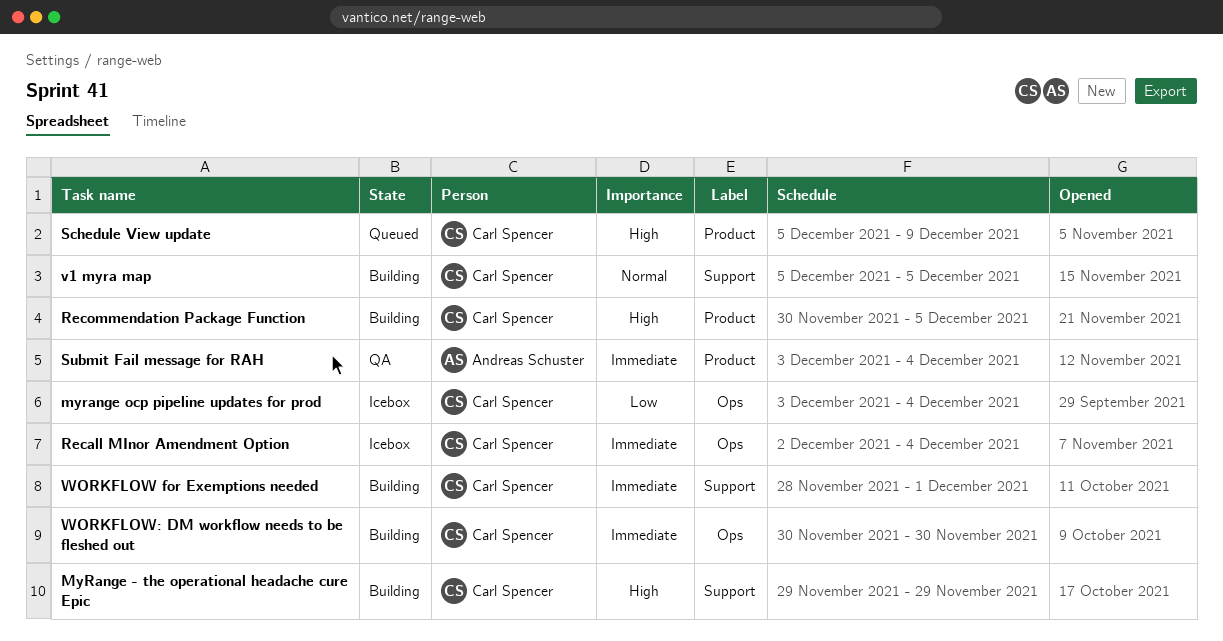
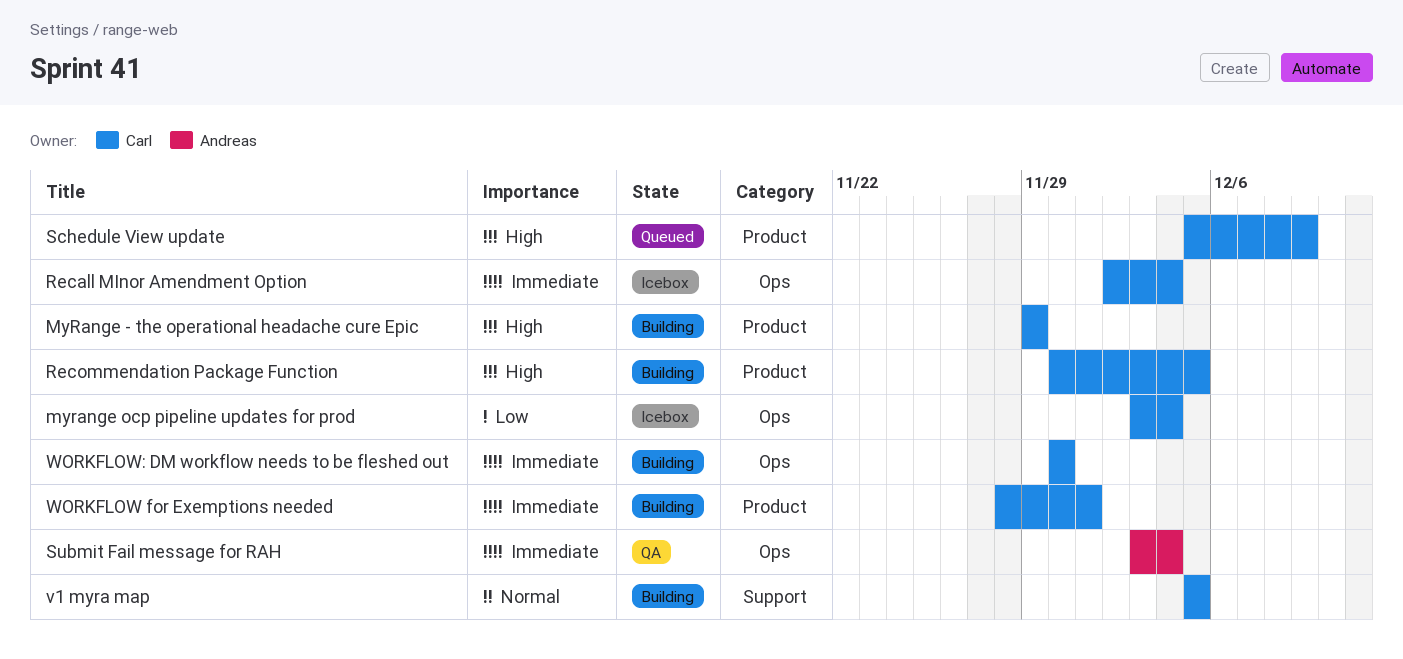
MyRange - the operational headache cure Epic, label: Support -> Product
Submit Fail message for RAH, label: Product -> Ops
WORKFLOW for Exemptions needed, label: Support -> Product

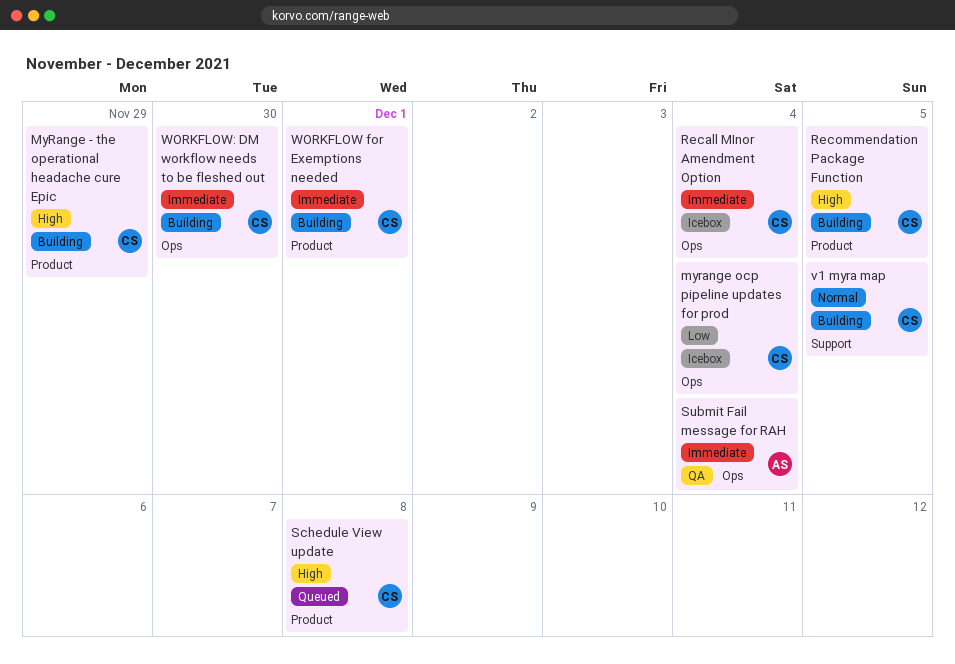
Schedule View update, due: Dec 9 -> Dec 8

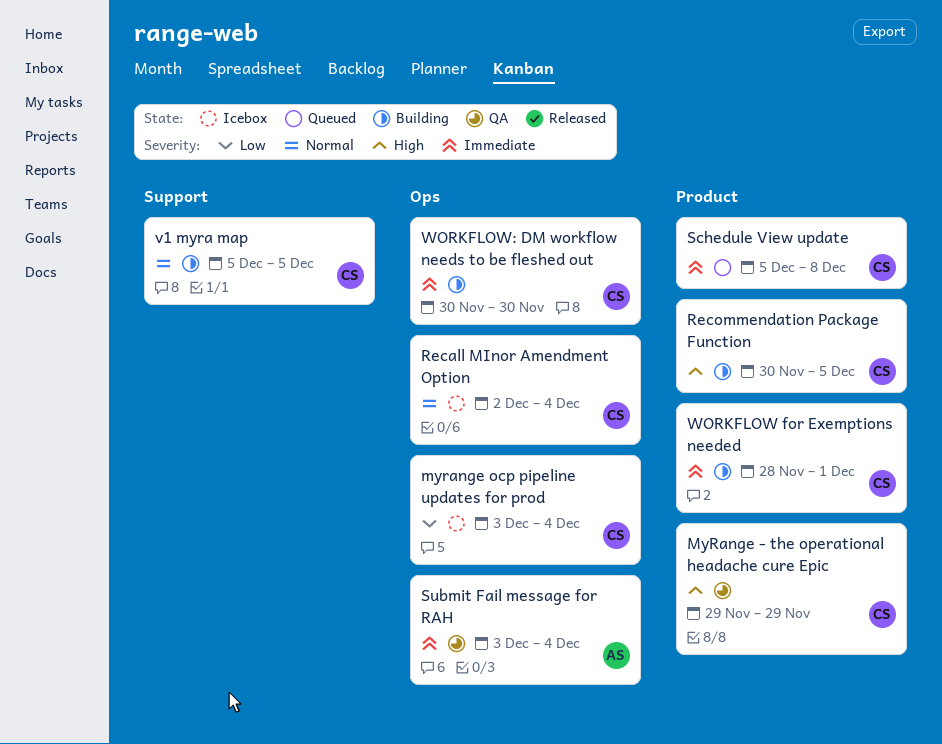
MyRange - the operational headache cure Epic, status: Building -> QA
Recall MInor Amendment Option, priority: Immediate -> Normal
Schedule View update, priority: High -> Immediate

